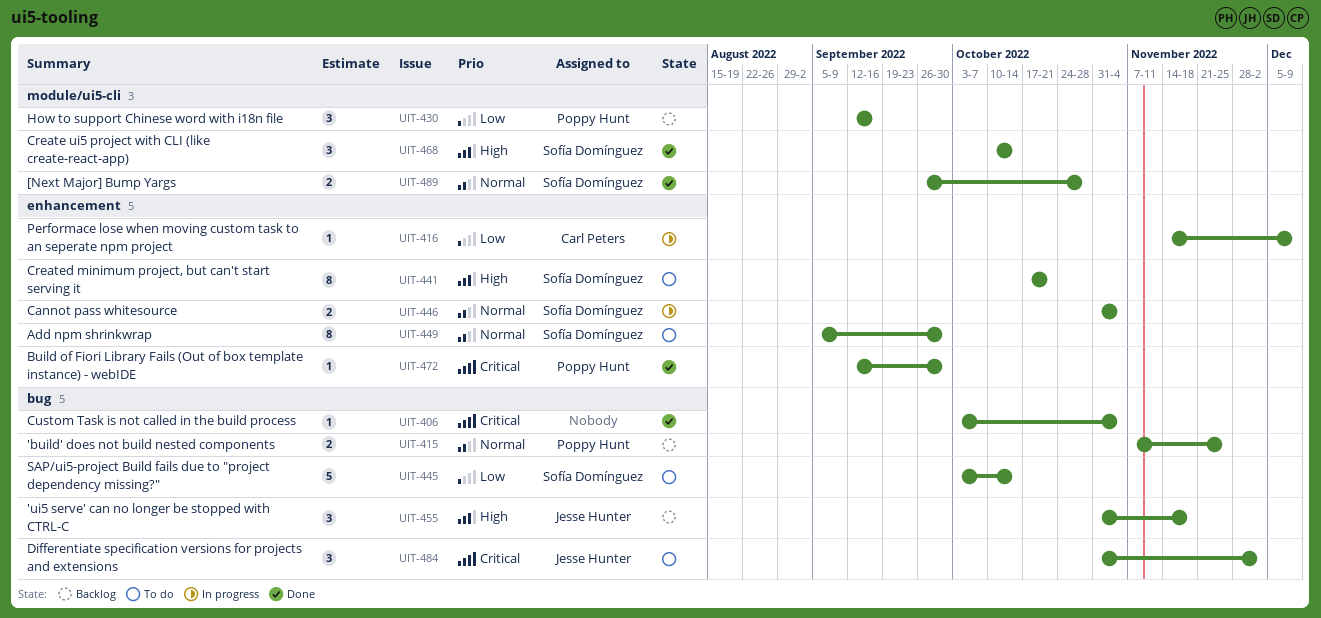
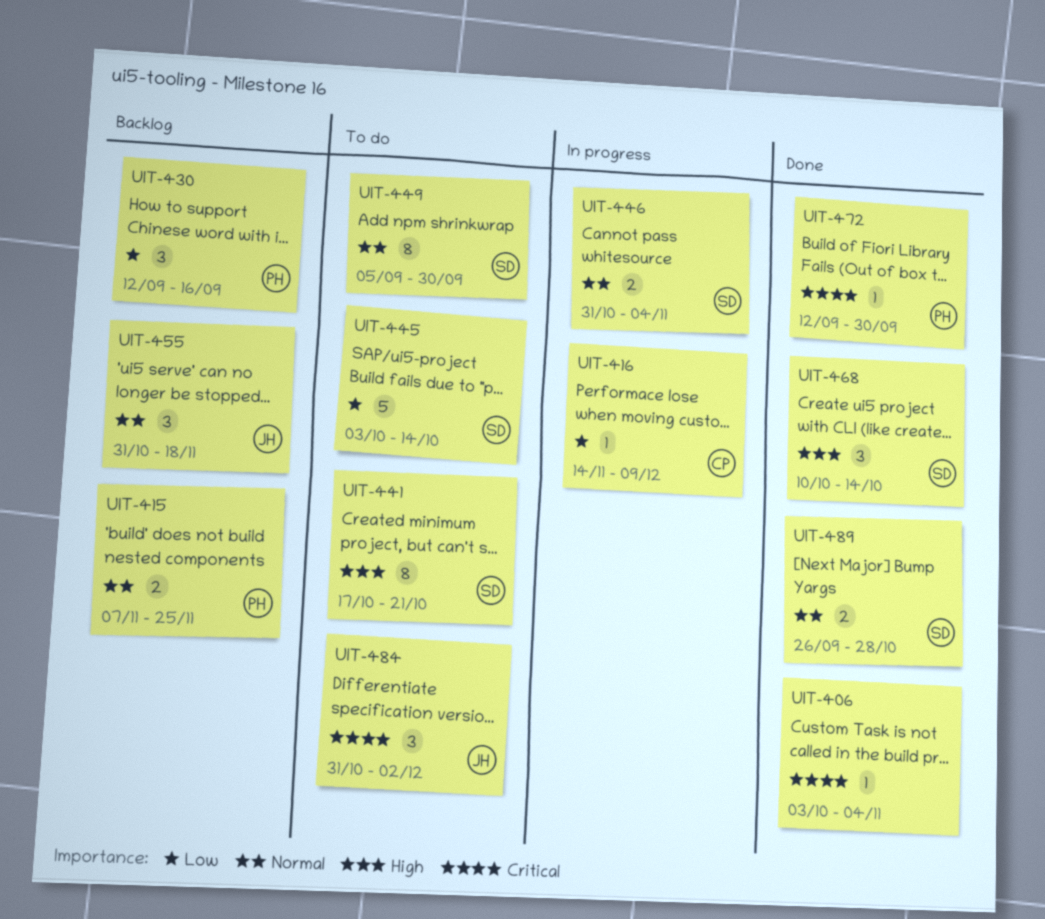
UIT-455, priority: High -> Normal

